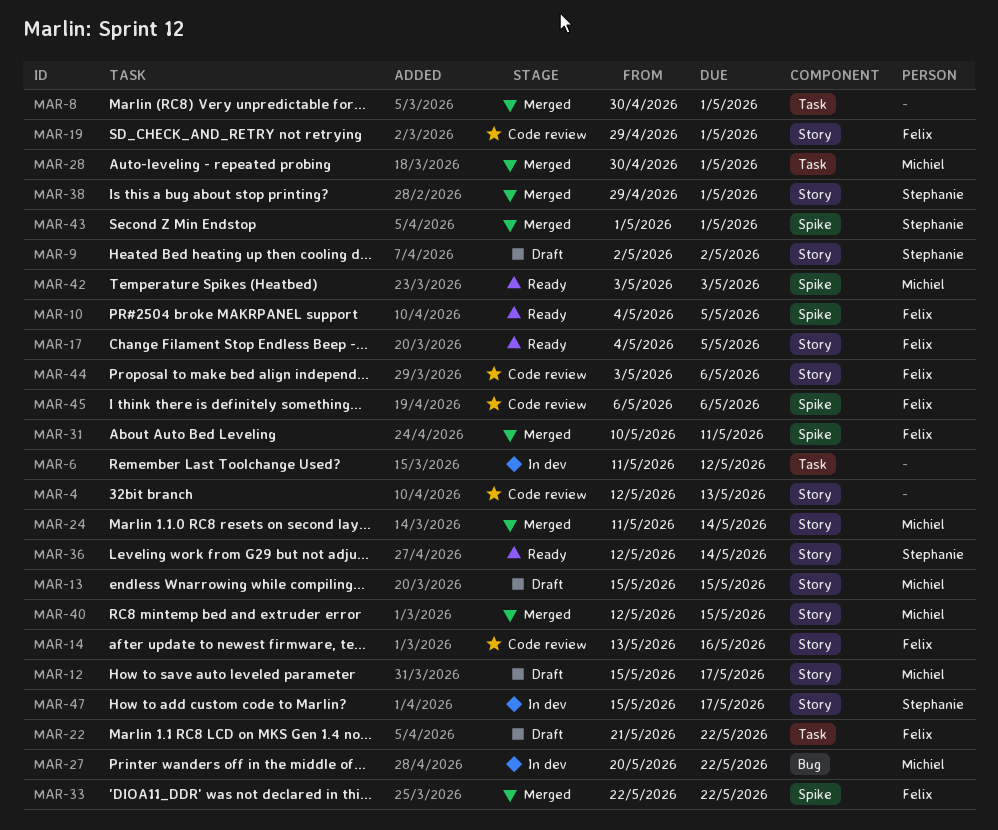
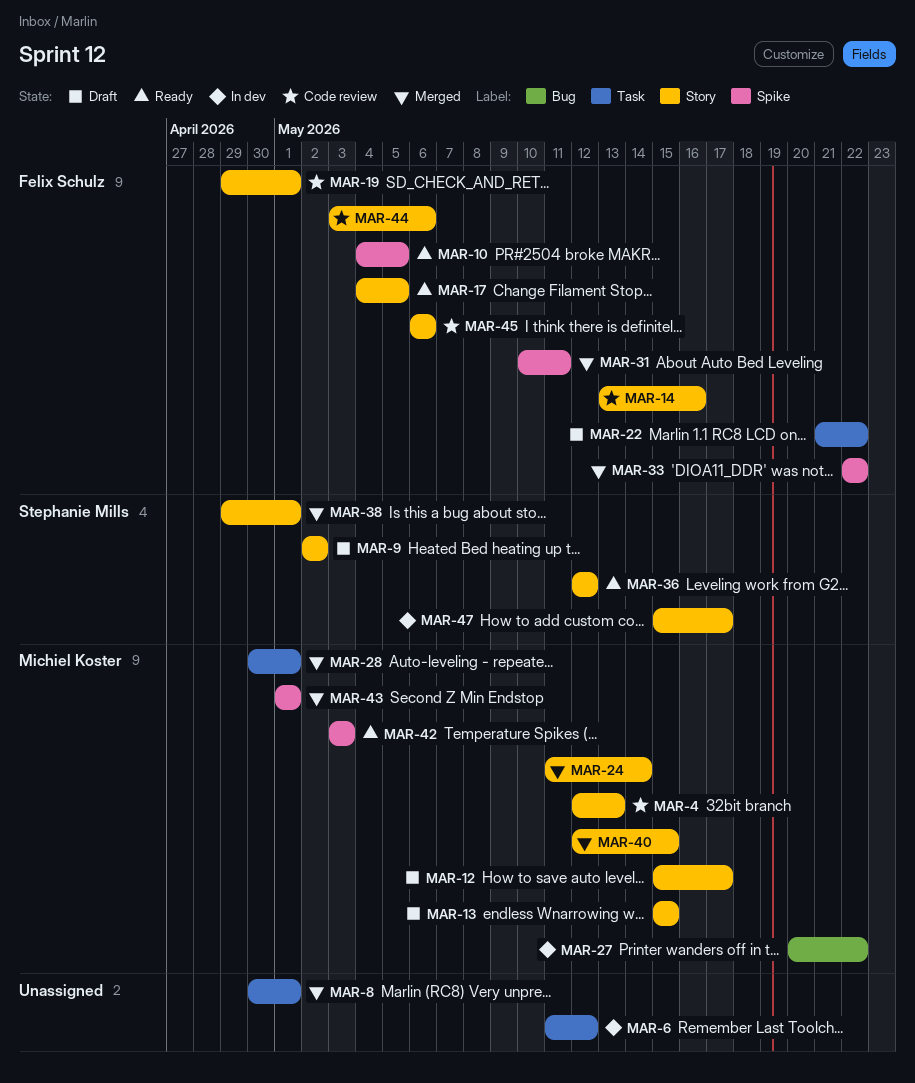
MAR-4, owner: none -> Michiel Koster
MAR-36, due: May 14 -> May 12
MAR-43, owner: Stephanie Mills -> Michiel Koster
MAR-45, label: Spike -> Story

